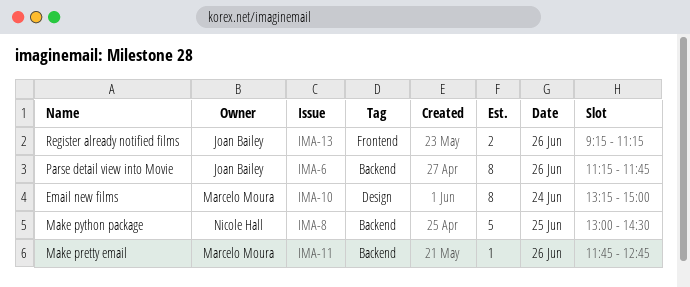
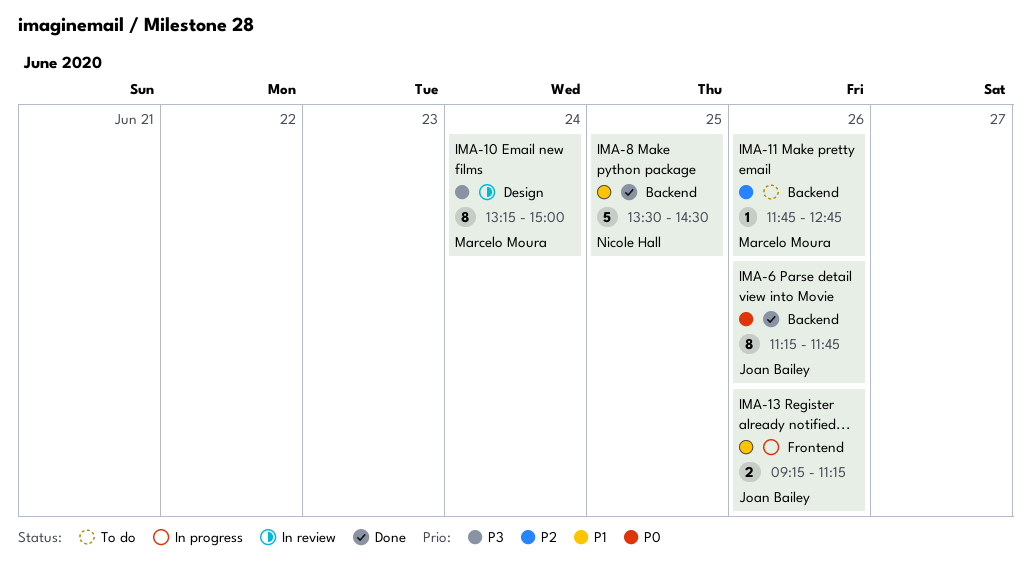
IMA-8, begins: 13:00 -> 13:30

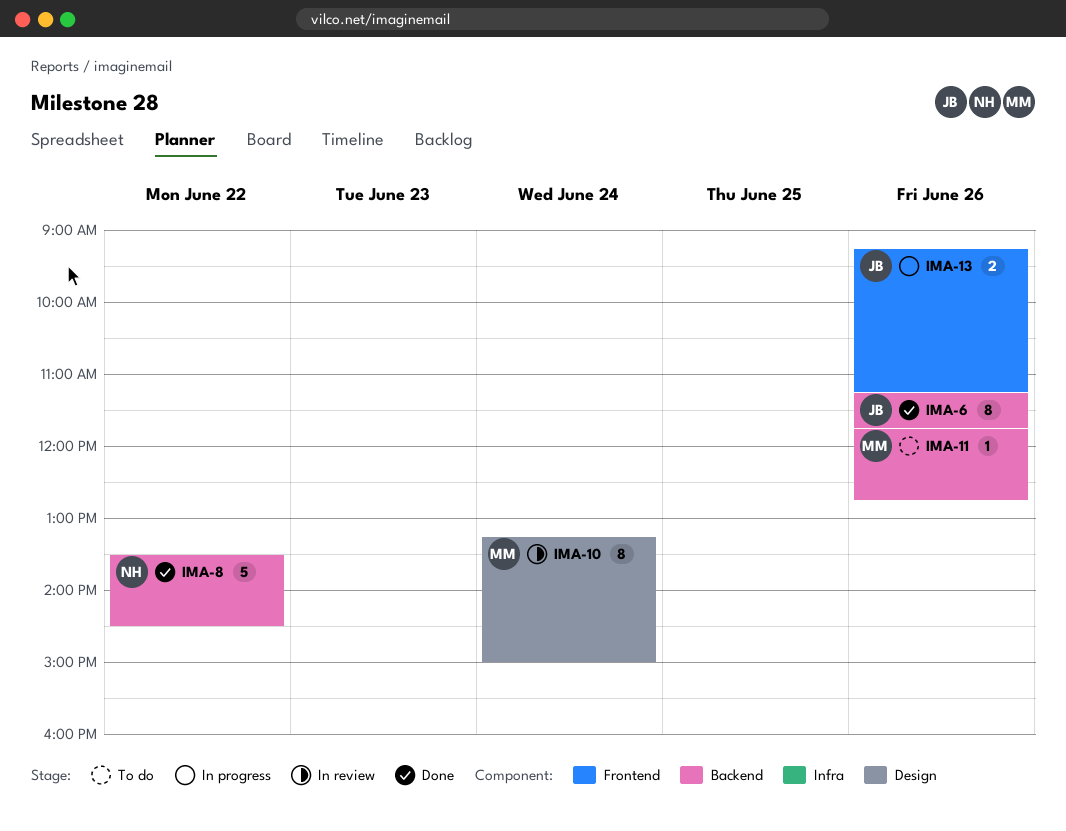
IMA-8, day: Jun 25 -> Jun 22

